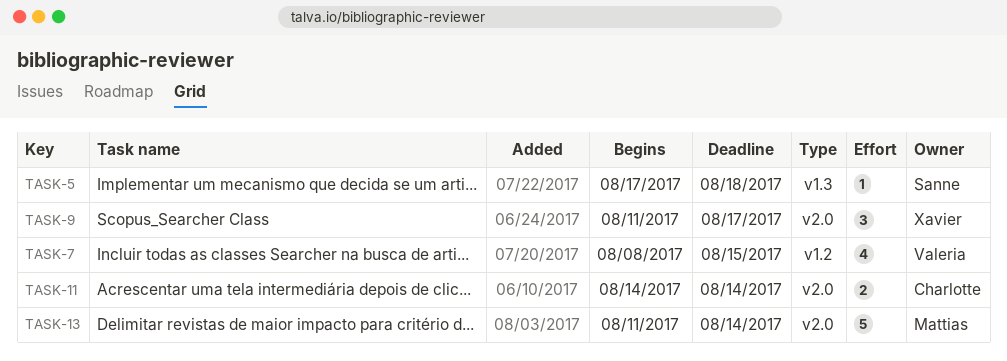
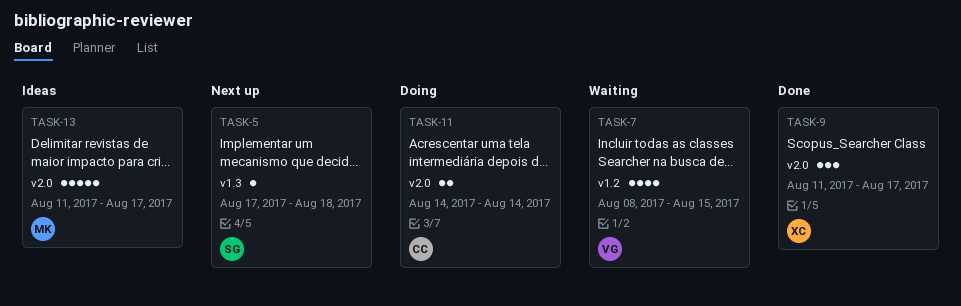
TASK-13, due: Aug 14 -> Aug 17

